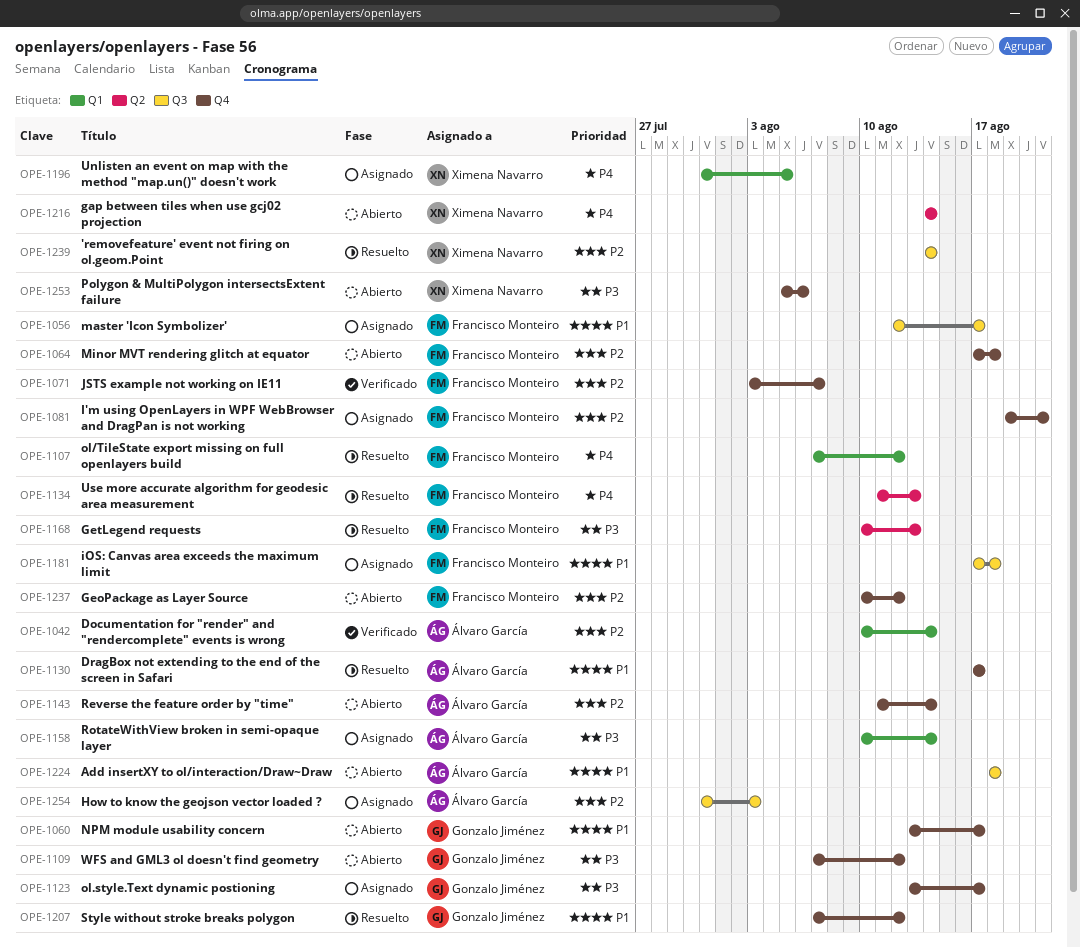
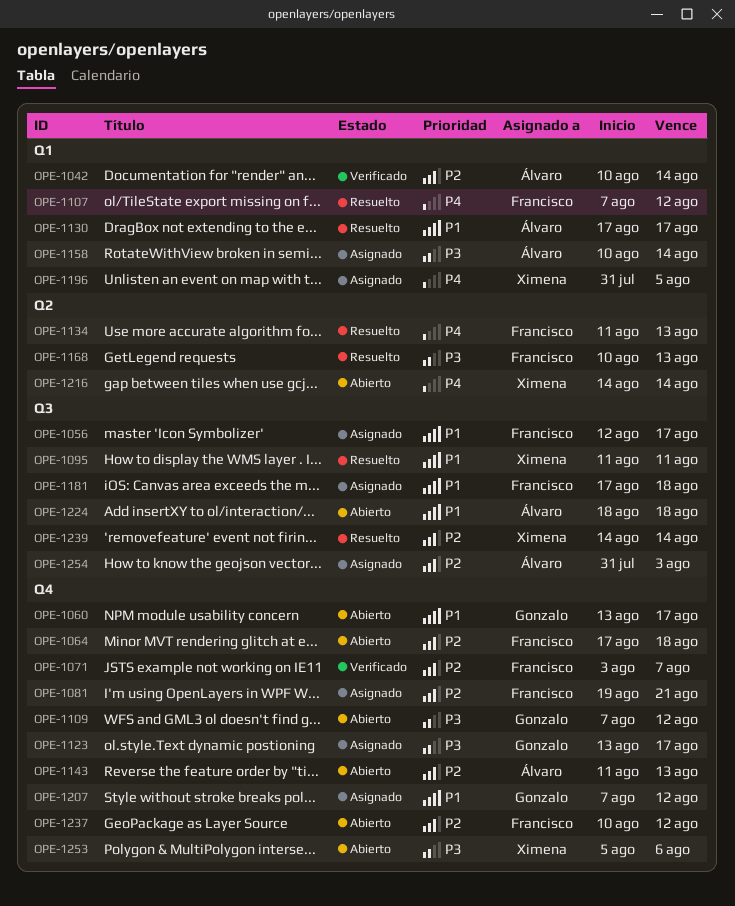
OPE-1095: none -> present
OPE-1130, label: Q4 -> Q1
OPE-1143, due: Aug 14 -> Aug 13
OPE-1207, status: Resuelto -> Asignado

